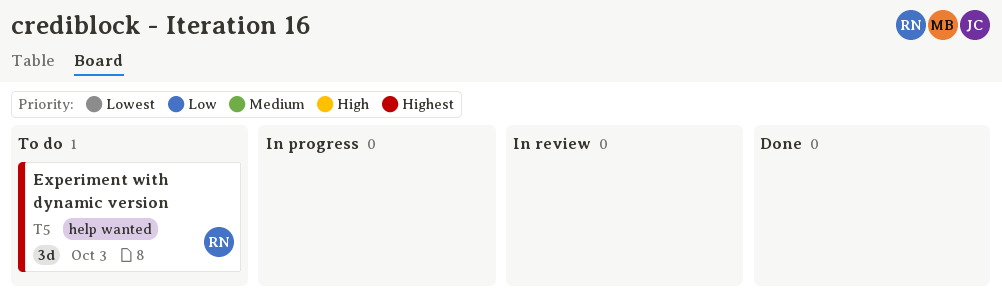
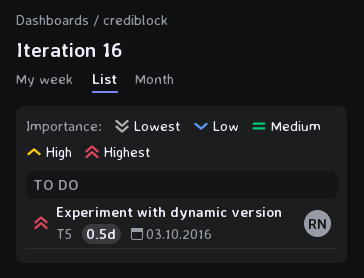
T5, estimate: 3d -> 0.5d

